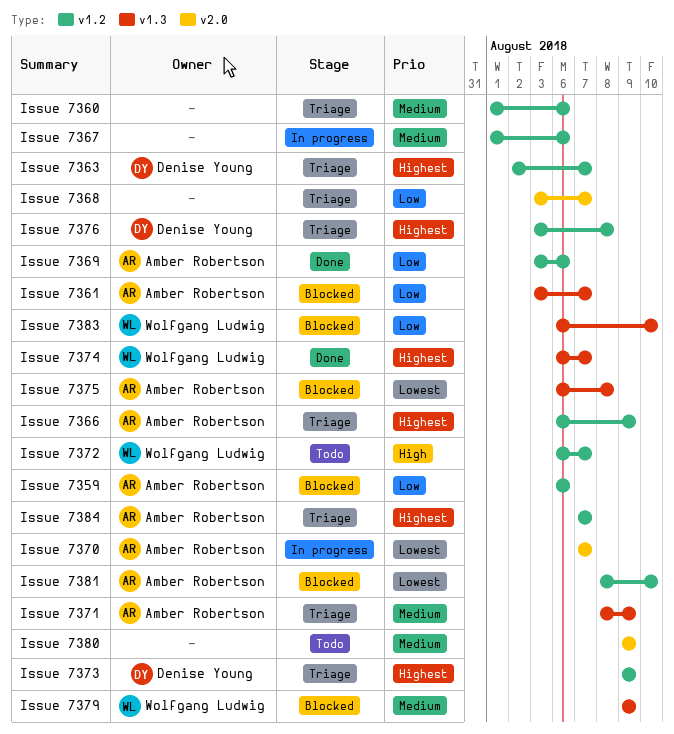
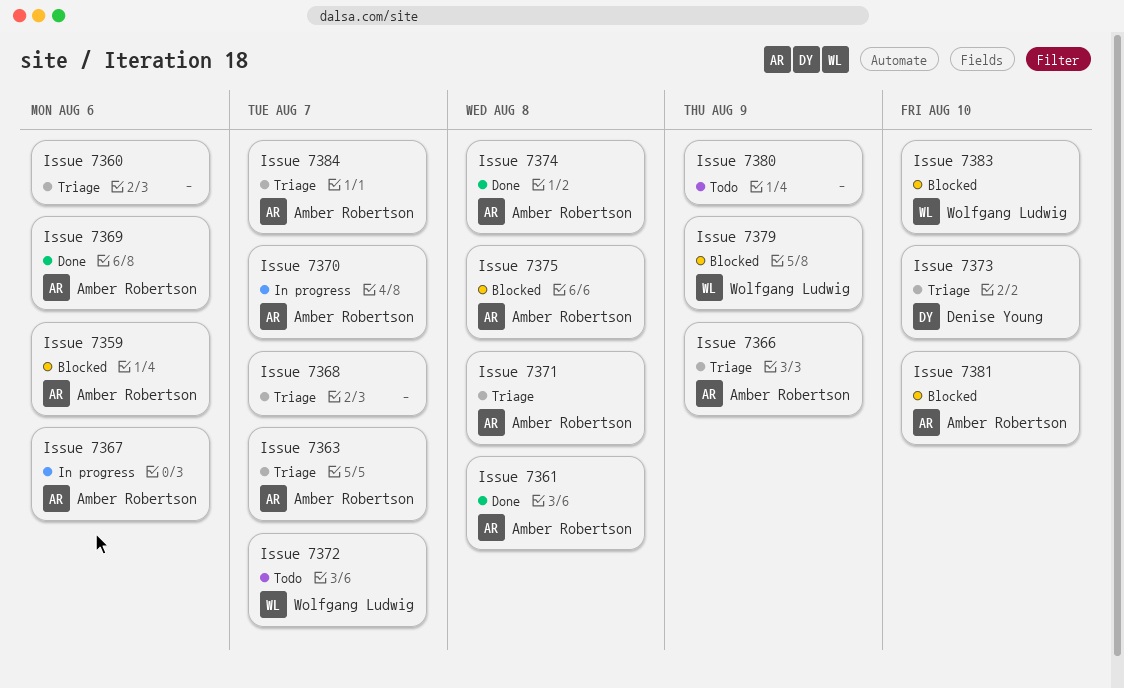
Issue 7361, status: Blocked -> Done
Issue 7361, due: Aug 7 -> Aug 8
Issue 7363, owner: Denise Young -> Amber Robertson
Issue 7367, owner: none -> Amber Robertson
Issue 7371, due: Aug 9 -> Aug 8
Issue 7373, due: Aug 9 -> Aug 10
Issue 7374, owner: Wolfgang Ludwig -> Amber Robertson
Issue 7374, due: Aug 7 -> Aug 8
Issue 7376: present -> none

